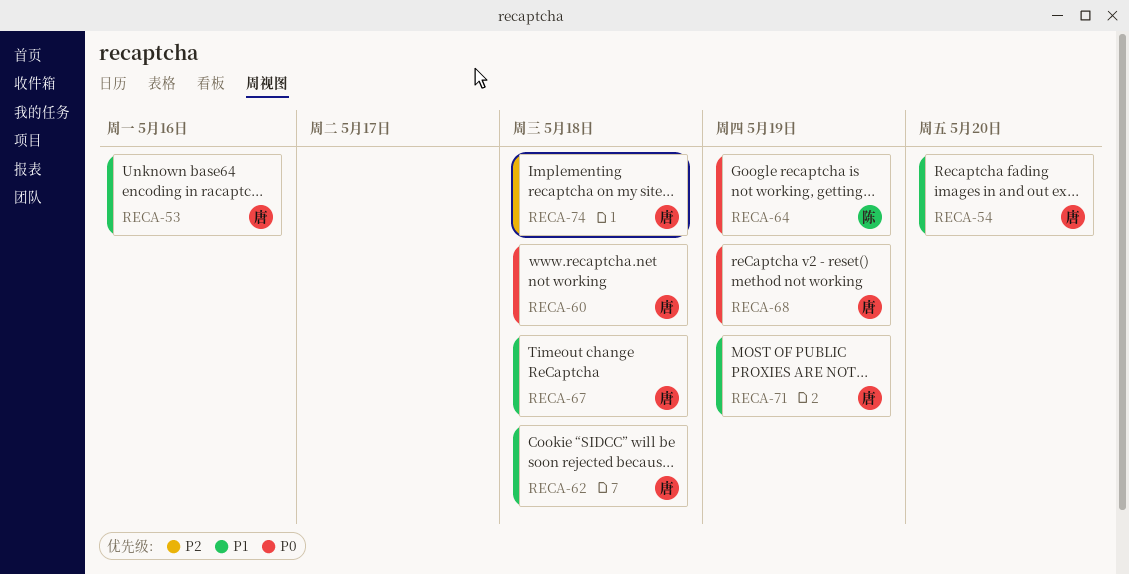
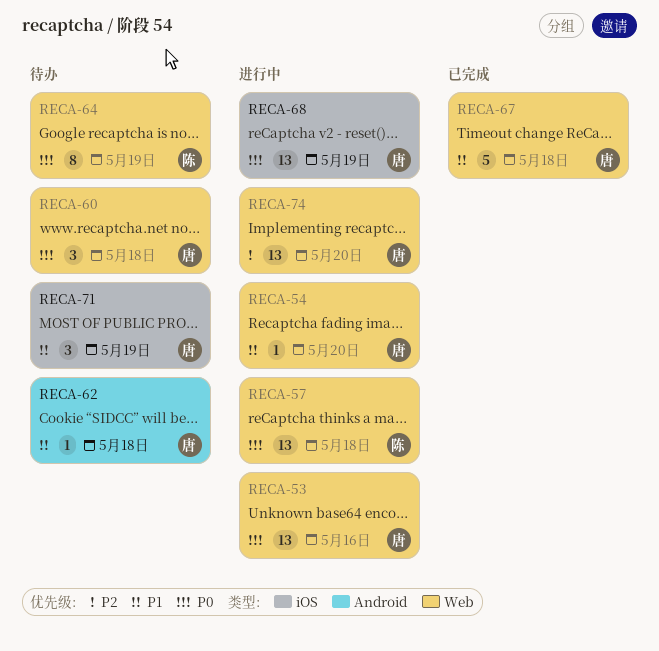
RECA-53, priority: P1 -> P0
RECA-57: none -> present
RECA-74, due: May 18 -> May 20

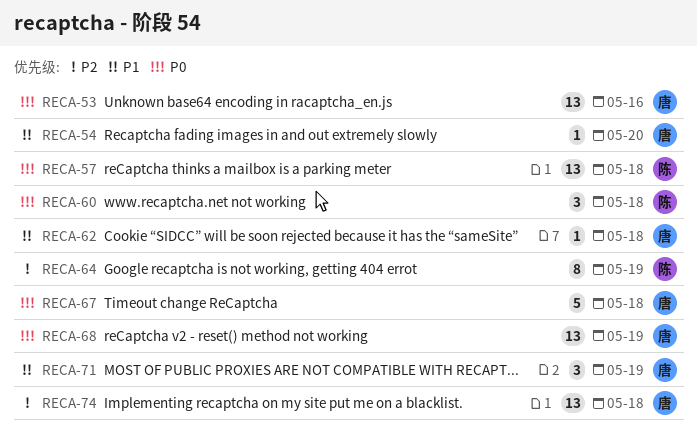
RECA-60, owner: 唐 -> 陈
RECA-64, priority: P0 -> P2
RECA-67, priority: P1 -> P0
RECA-74, due: May 20 -> May 18

